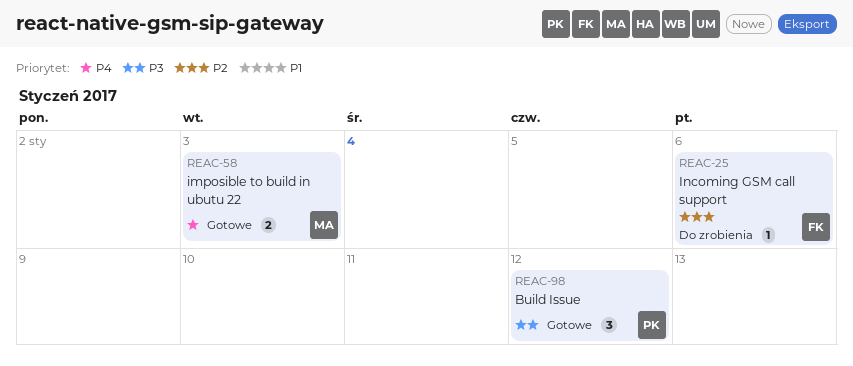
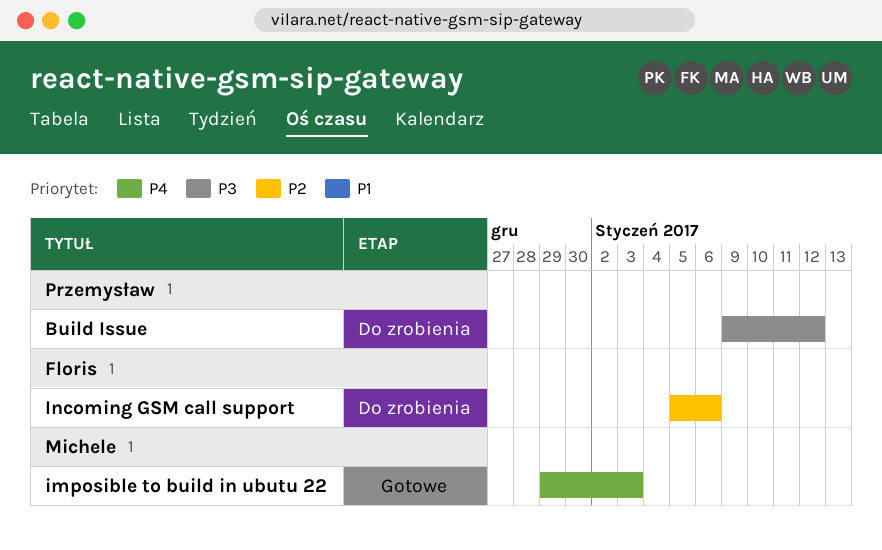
Build Issue, status: Gotowe -> Do zrobienia

